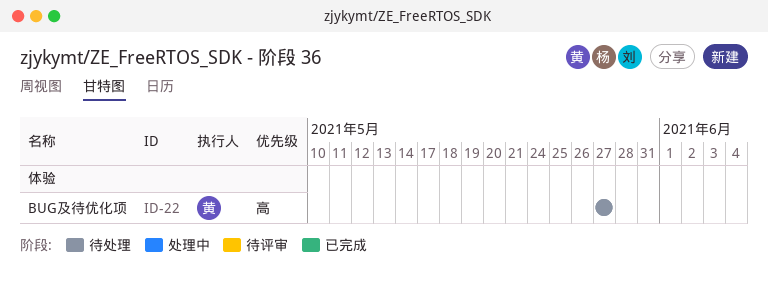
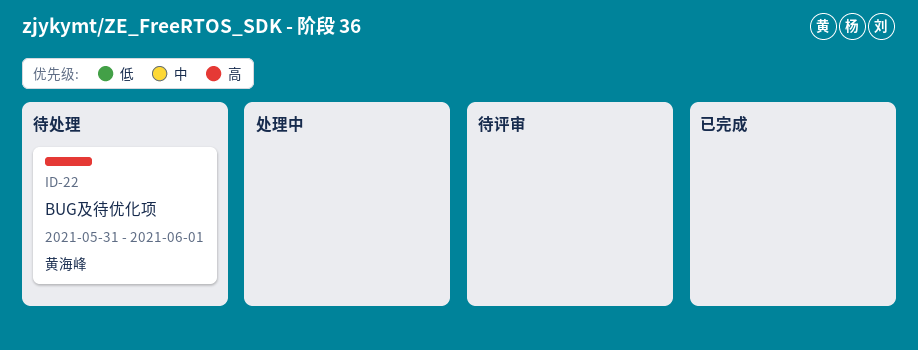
ID-22, start: May 27 -> May 31
ID-22, due: May 27 -> Jun 1

